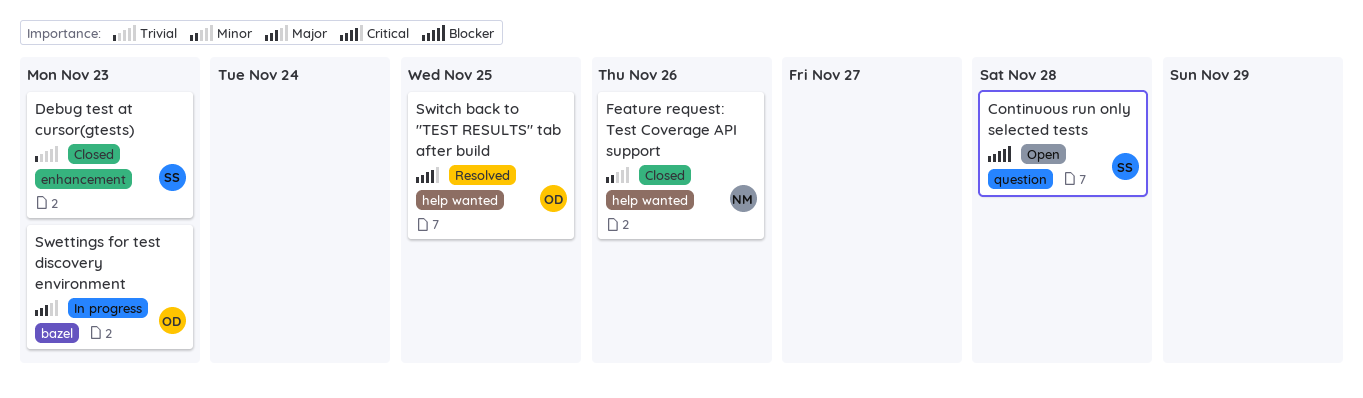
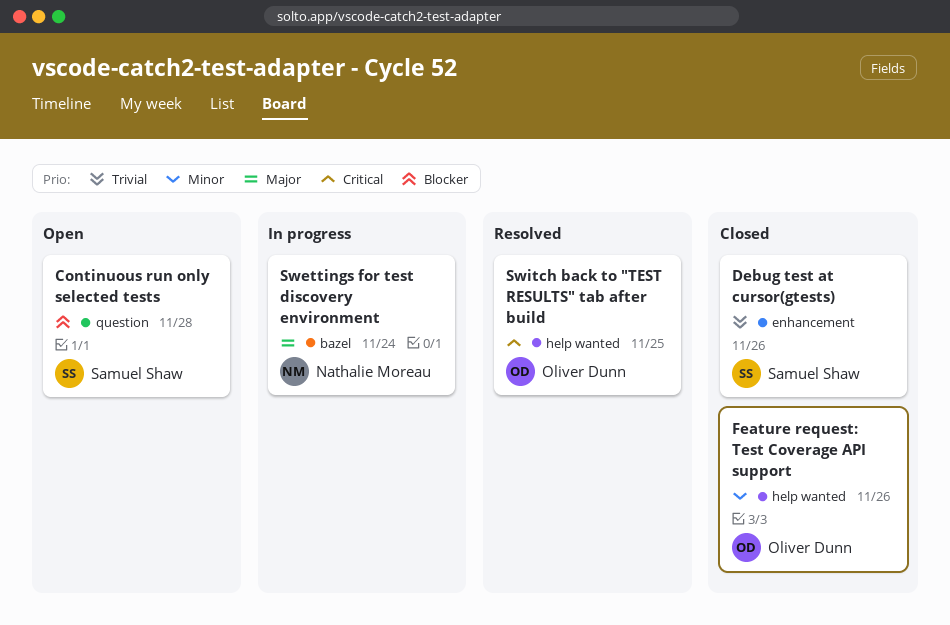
Debug test at cursor(gtests), due: Nov 23 -> Nov 26
Feature request: Test Coverage API support, owner: Nathalie Moreau -> Oliver Dunn
Swettings for test discovery environment, owner: Oliver Dunn -> Nathalie Moreau
Swettings for test discovery environment, due: Nov 23 -> Nov 24

